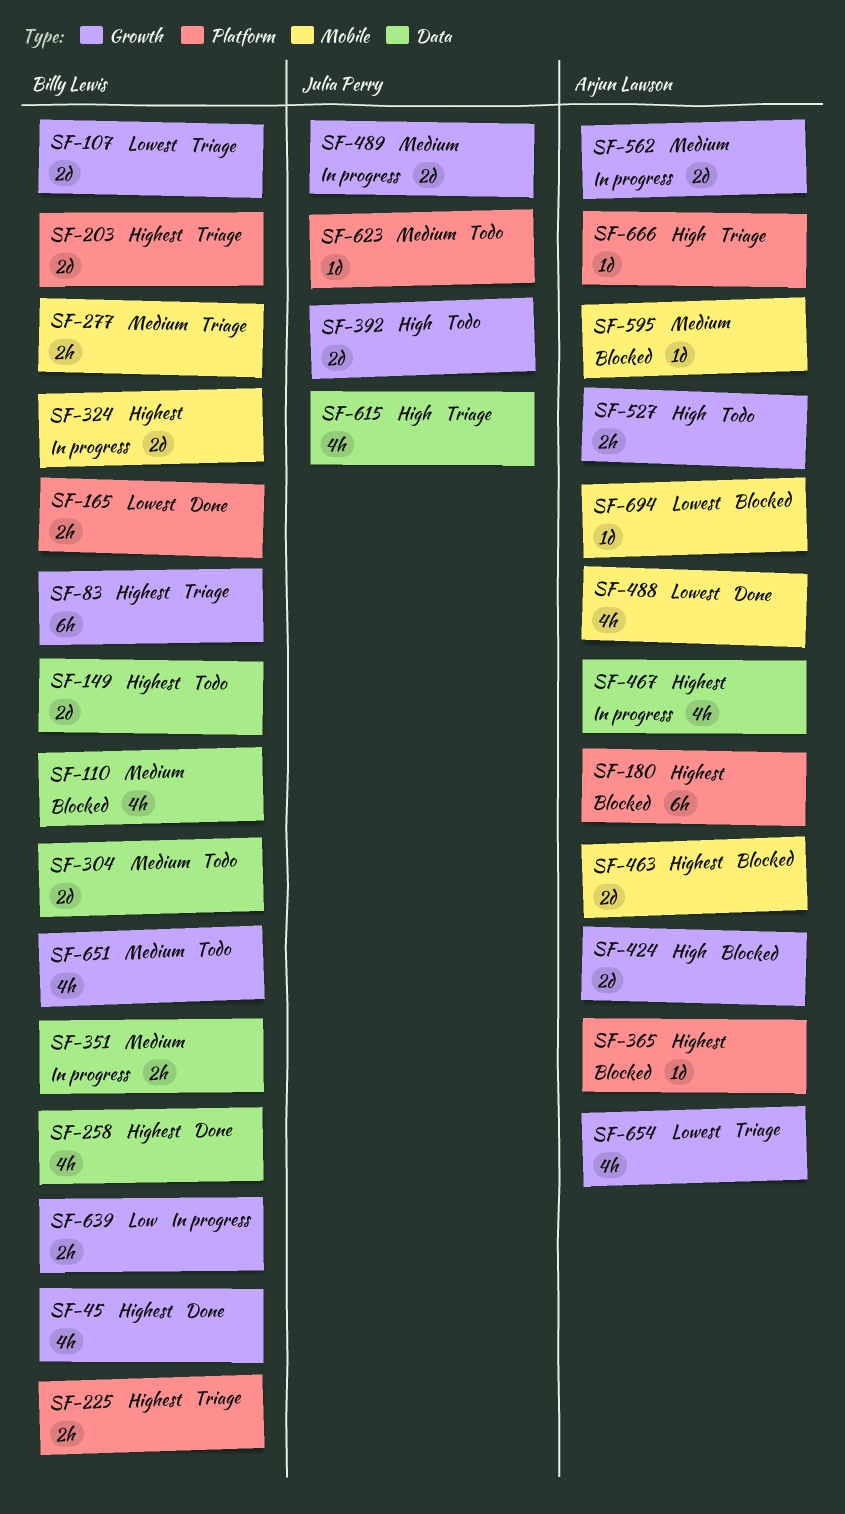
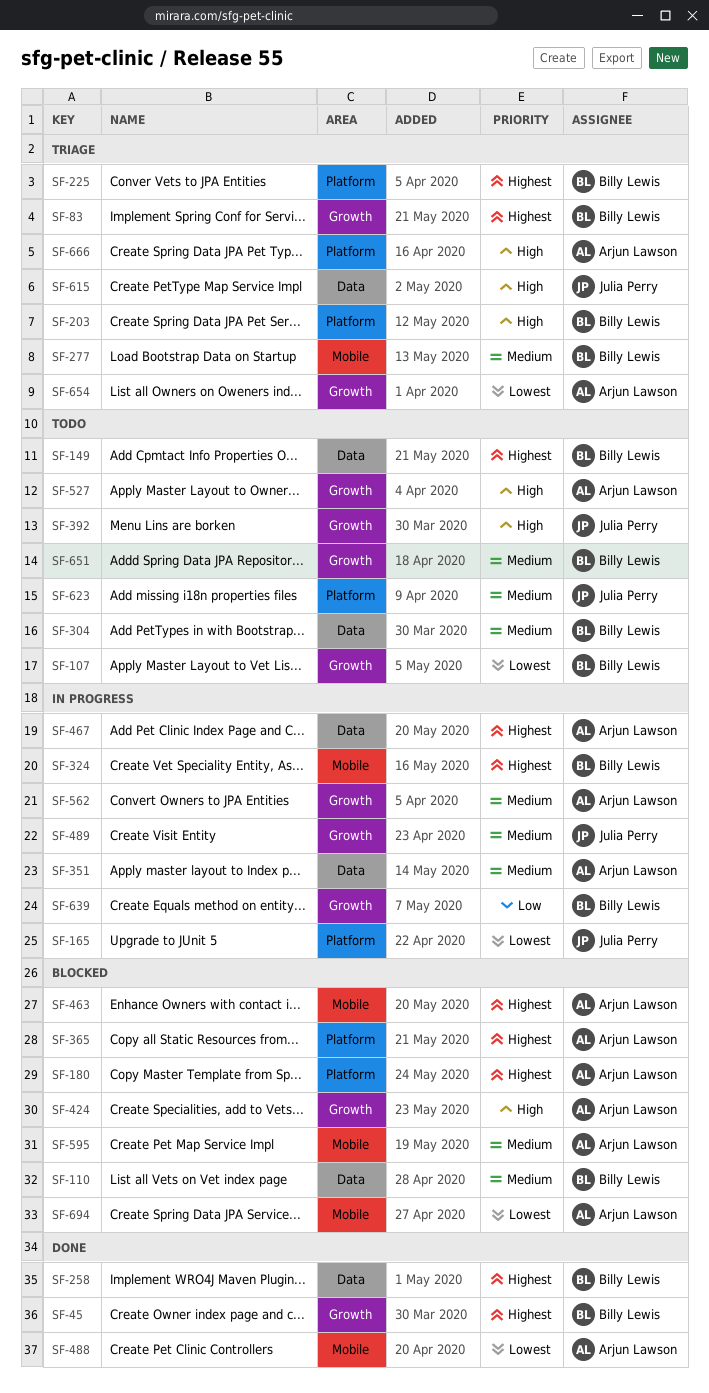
SF-107, status: Triage -> Todo
SF-165, status: Done -> In progress
SF-165, owner: Billy Lewis -> Julia Perry
SF-203, priority: Highest -> High
SF-351, owner: Billy Lewis -> Arjun Lawson

